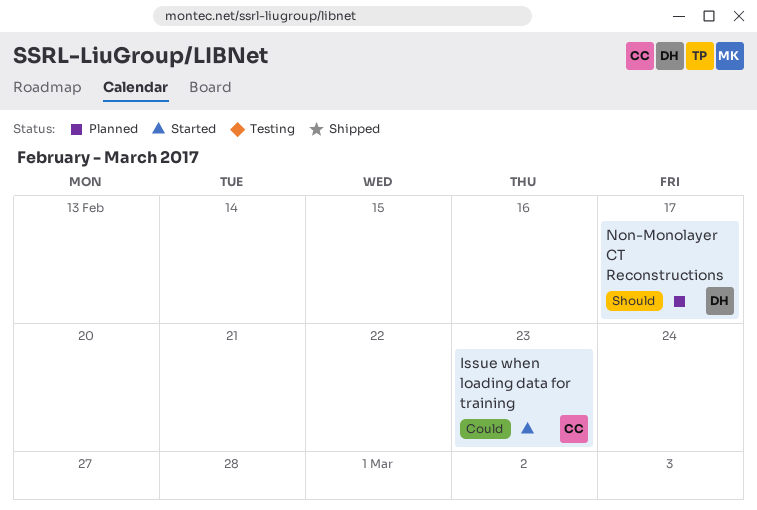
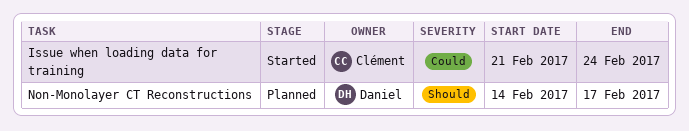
Issue when loading data for training, due: Feb 23 -> Feb 24

